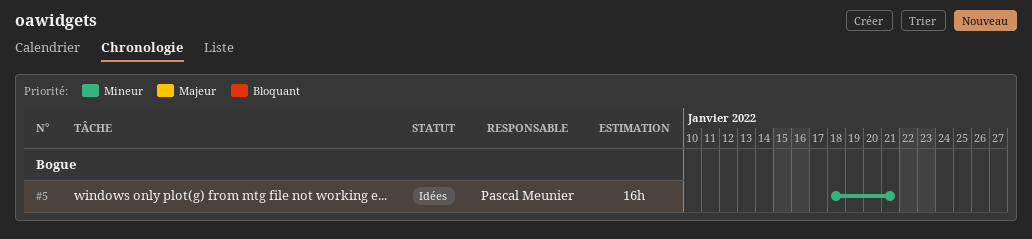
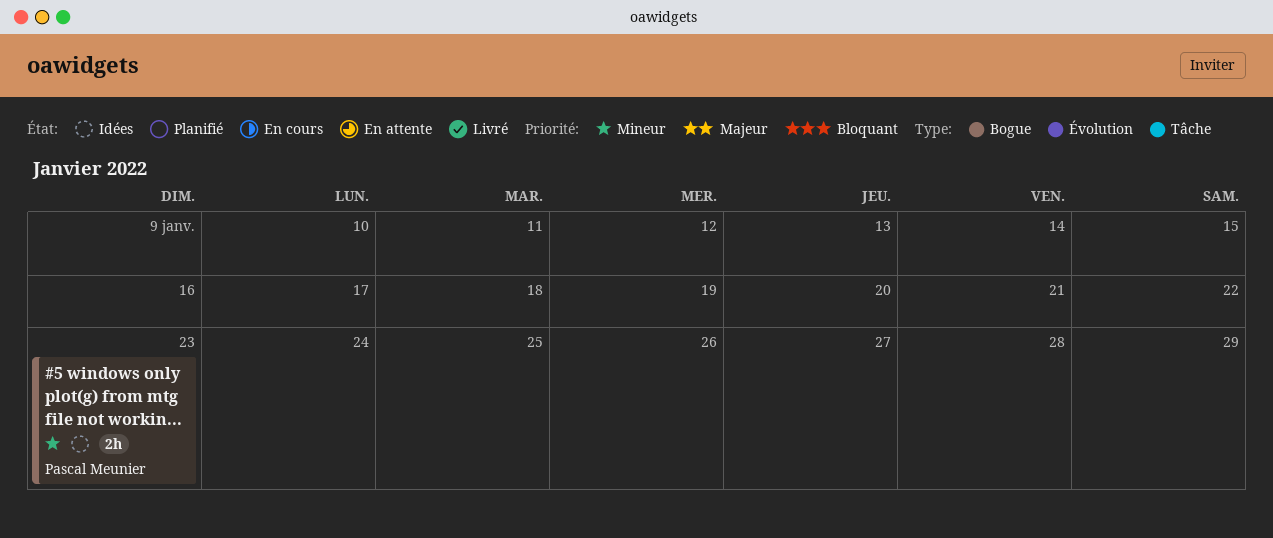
#5, estimate: 16h -> 2h
#5, due: Jan 21 -> Jan 23

